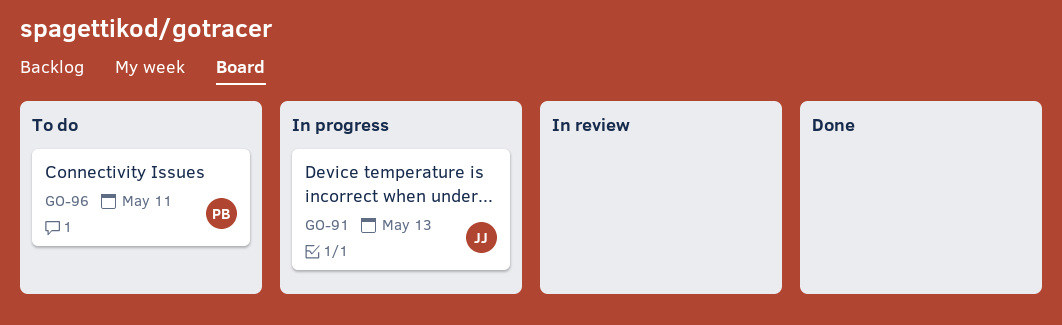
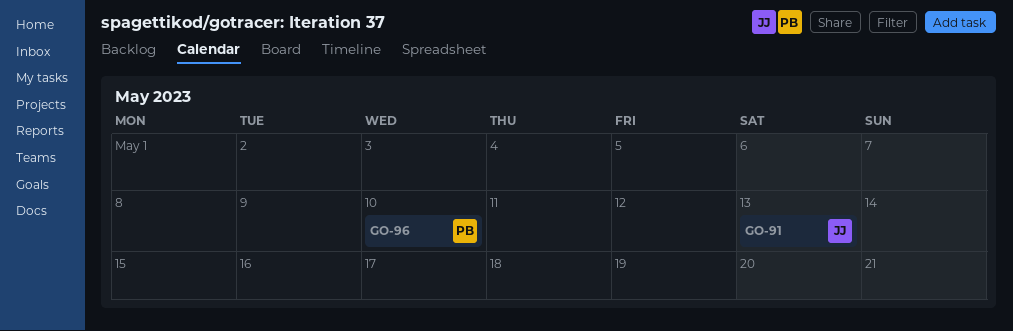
GO-96, due: May 11 -> May 10

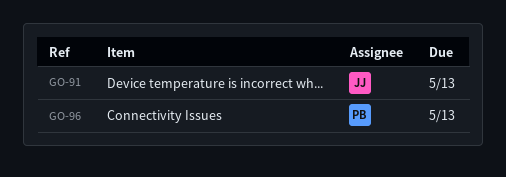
GO-96, due: May 10 -> May 13

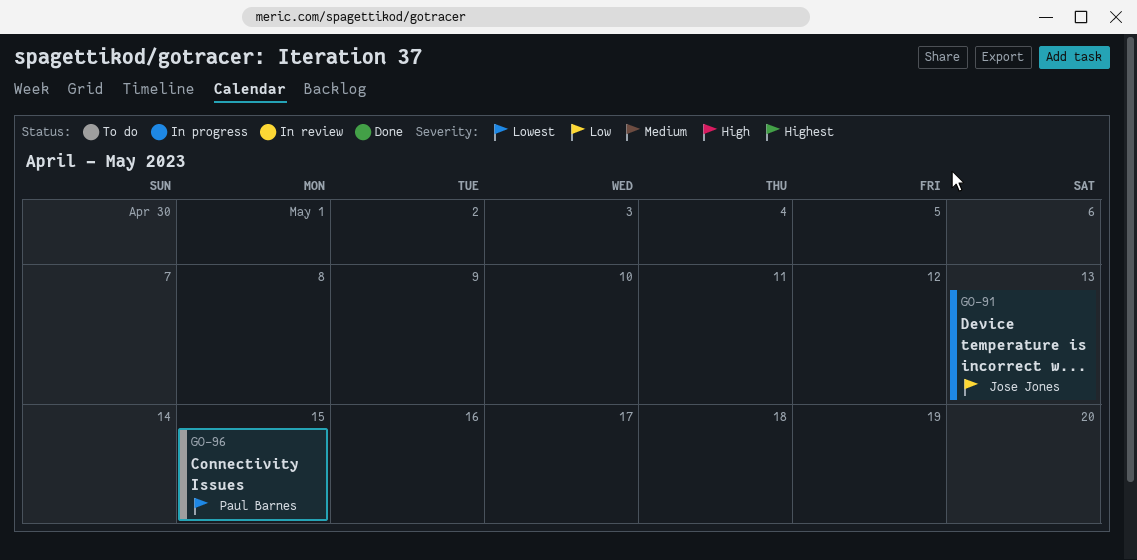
GO-96, due: May 13 -> May 15

